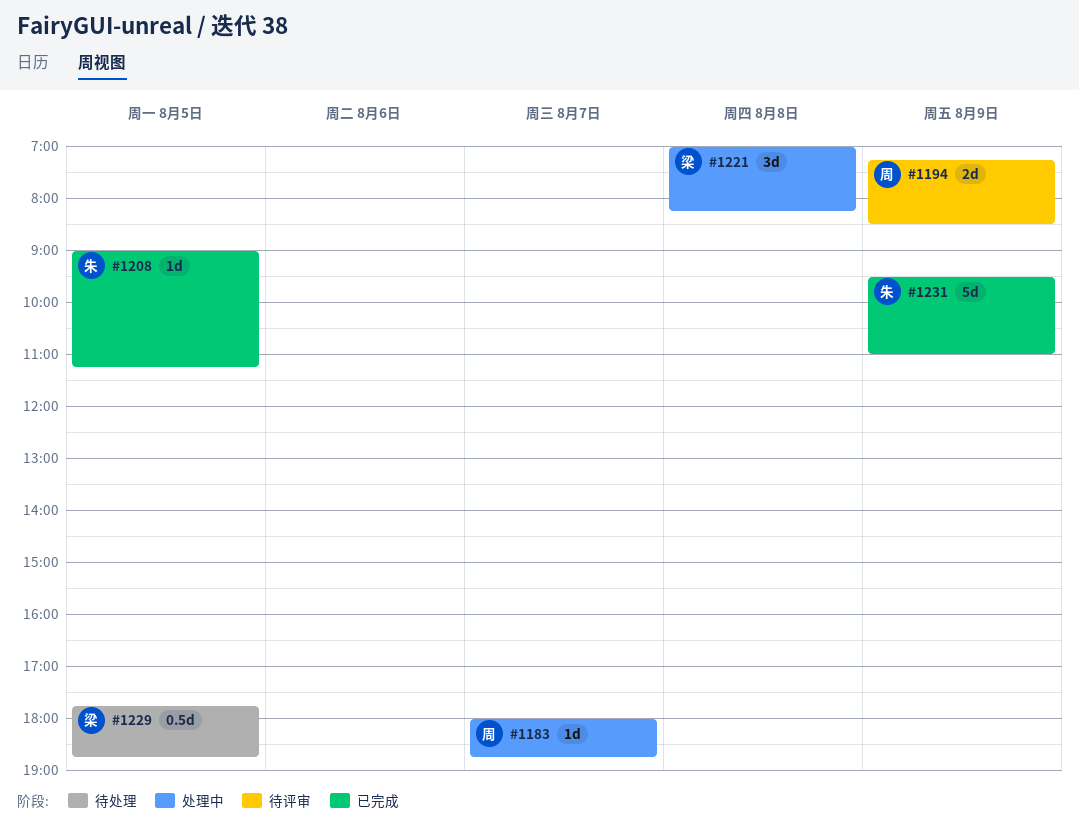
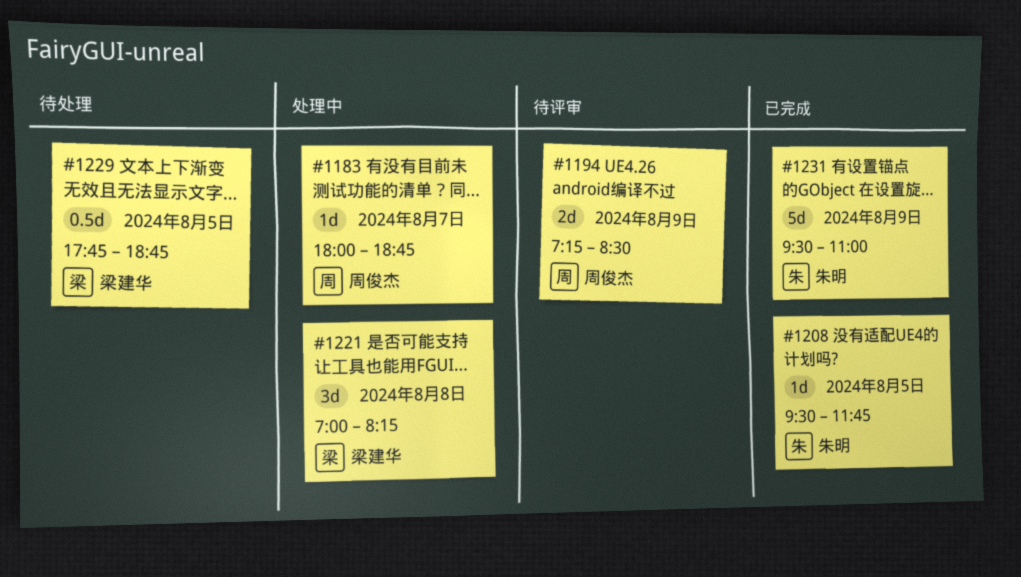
#1208, begins: 09:00 -> 09:30
#1208, ends: 11:15 -> 11:45

